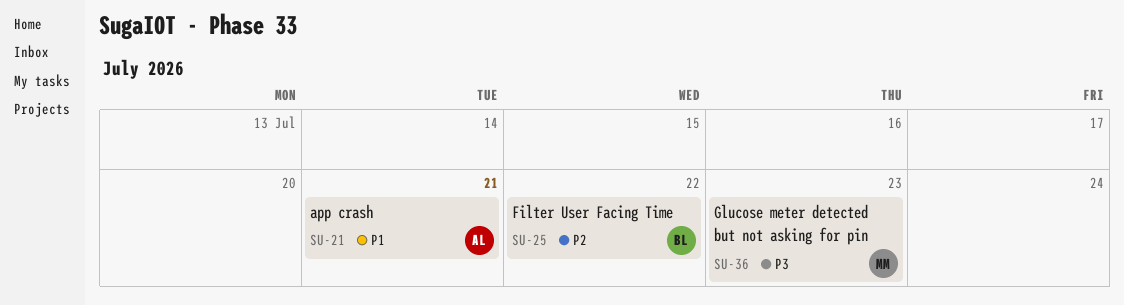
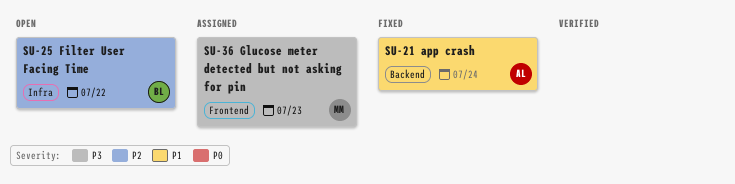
SU-21, due: Jul 21 -> Jul 24

